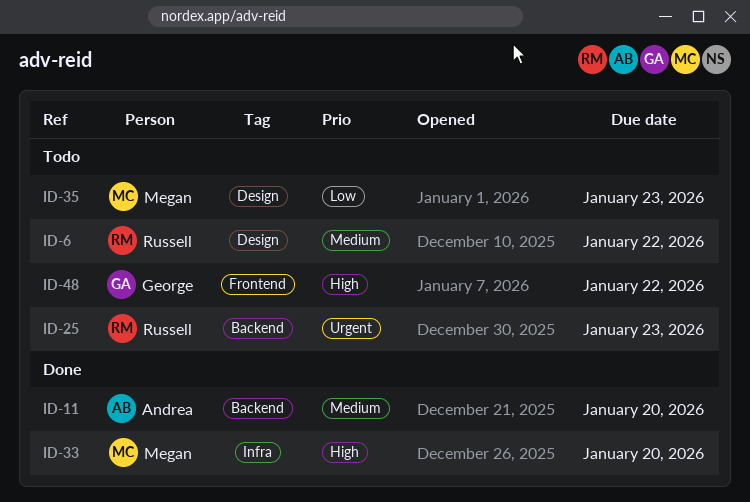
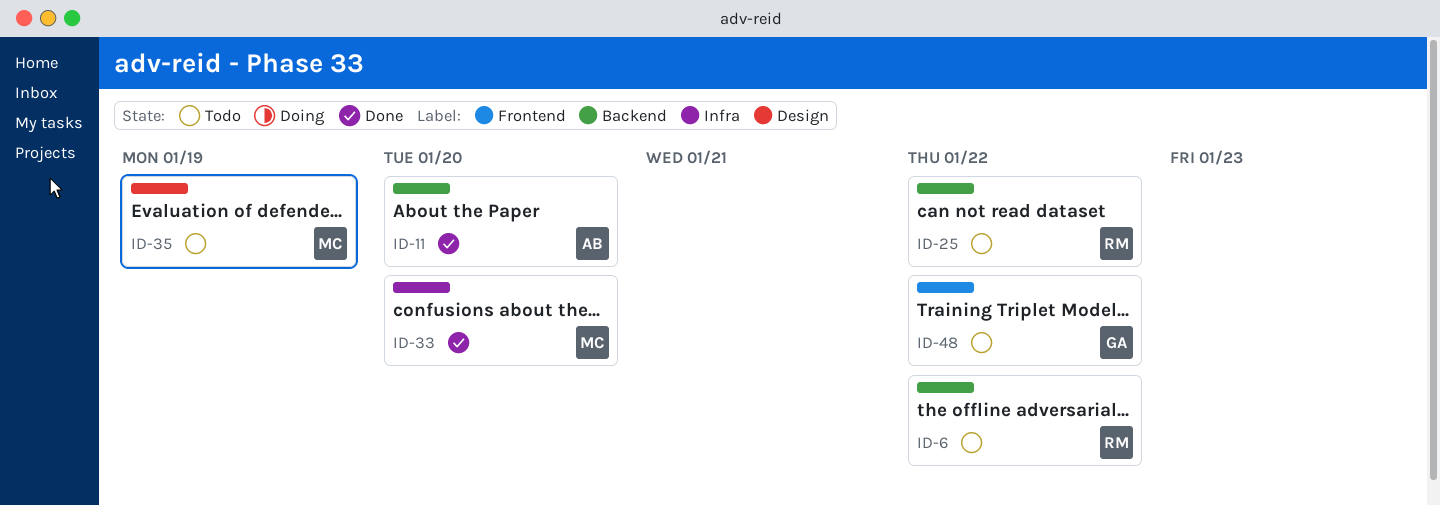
ID-6, label: Design -> Backend
ID-25, due: Jan 23 -> Jan 22
ID-35, due: Jan 23 -> Jan 19

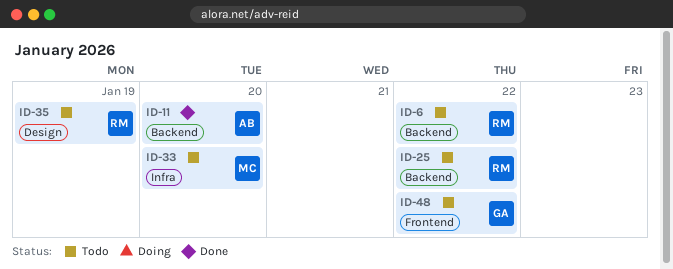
ID-33, status: Done -> Todo
ID-35, owner: MC -> RM

